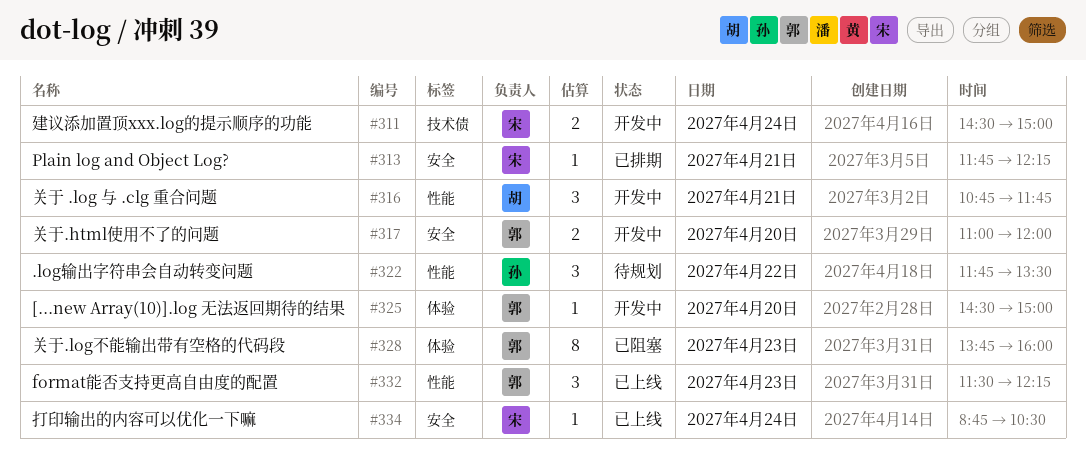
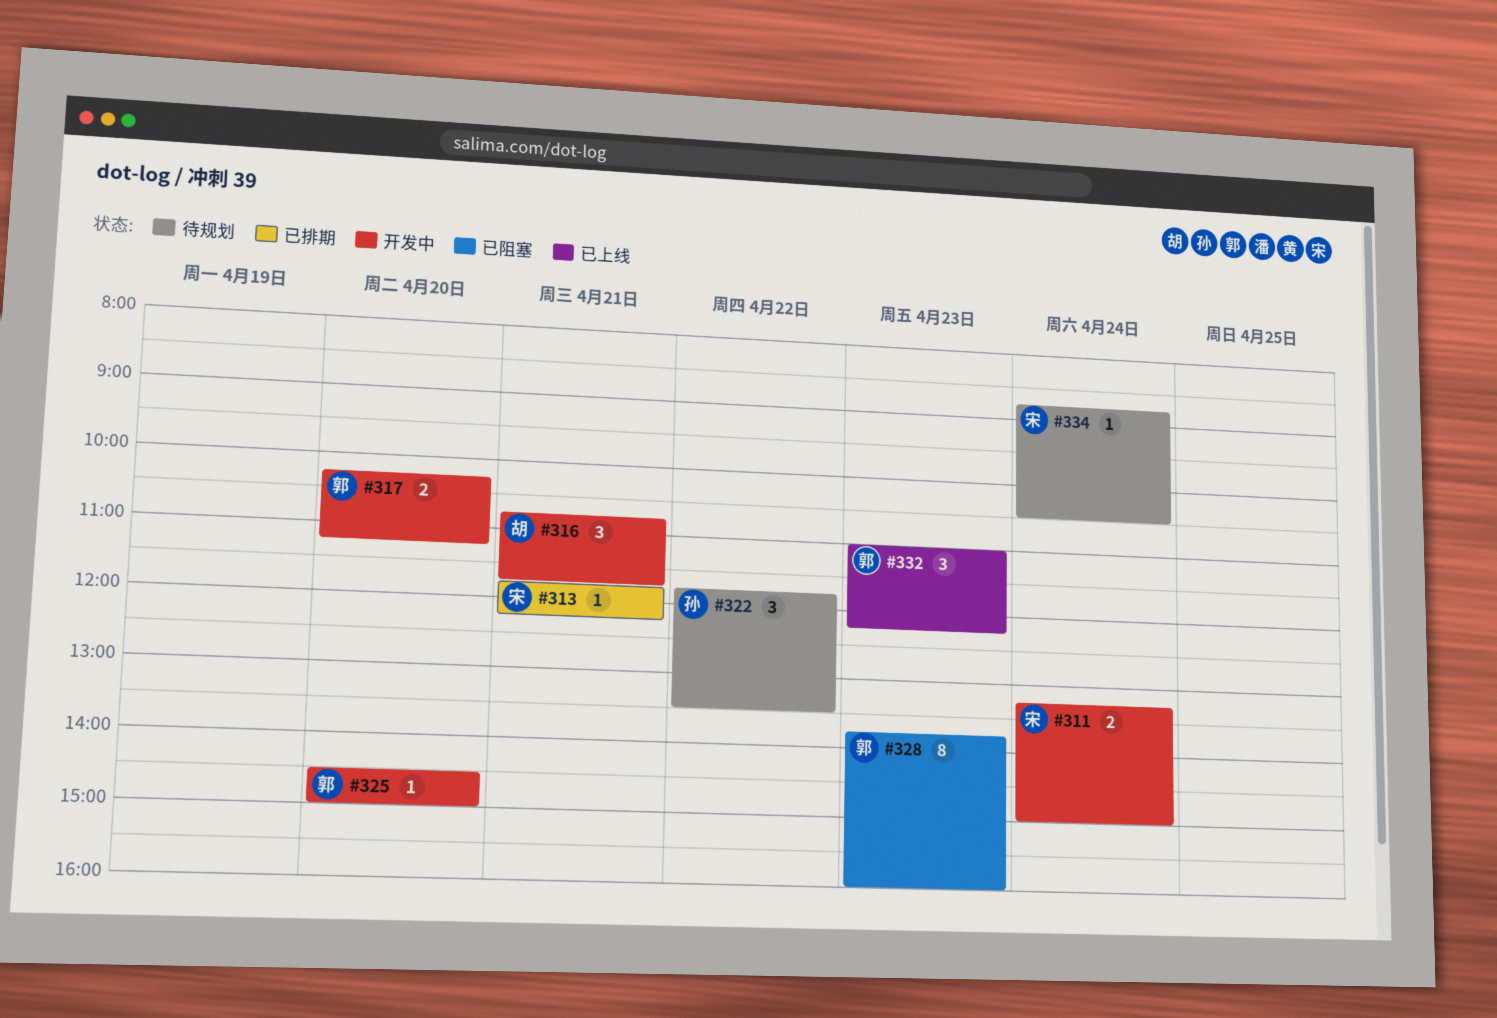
#311, begins: 14:30 -> 13:15
#317, begins: 11:00 -> 10:15
#317, ends: 12:00 -> 11:15
#332, begins: 11:30 -> 11:00
#334, status: 已上线 -> 待规划

